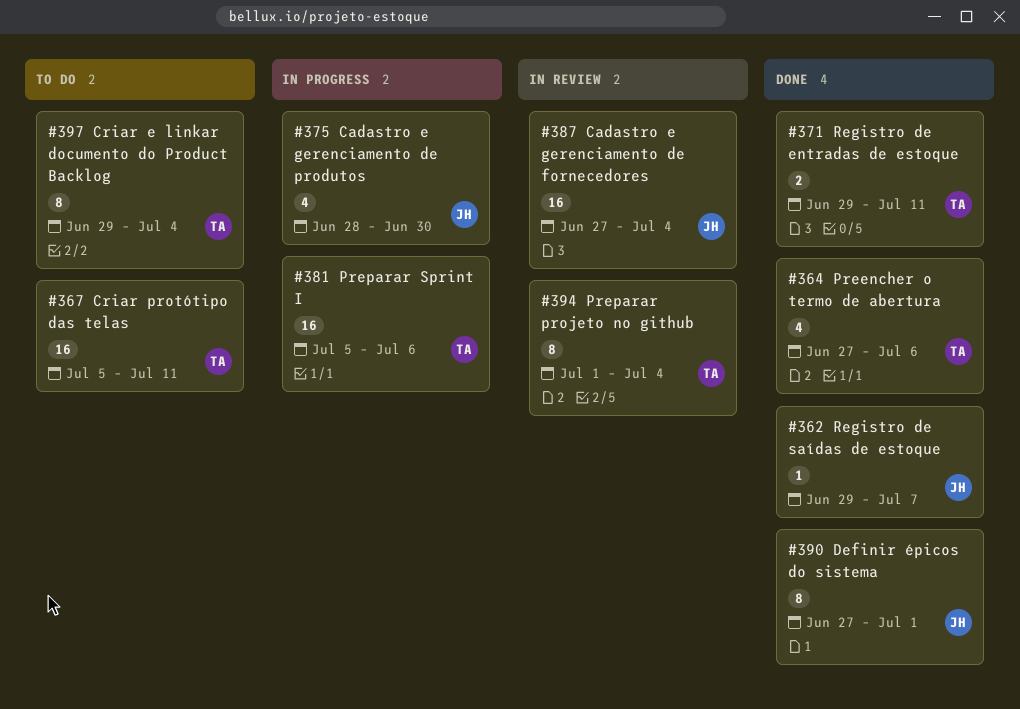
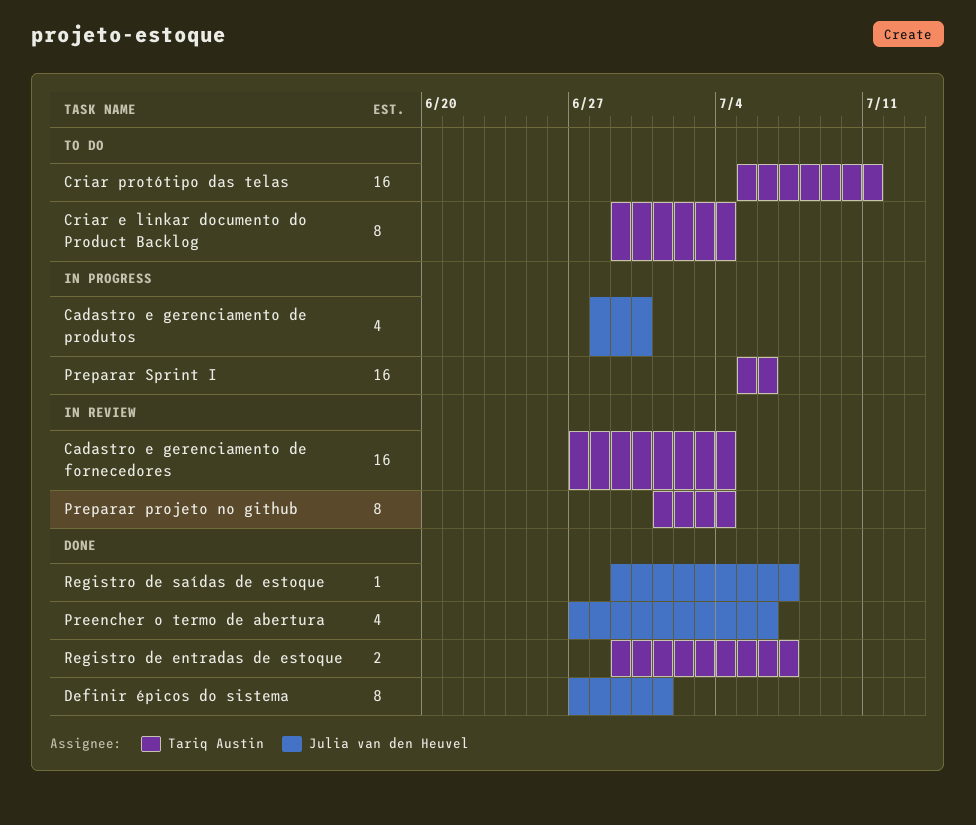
Cadastro e gerenciamento de fornecedores, owner: Julia van den Heuvel -> Tariq Austin
Preencher o termo de abertura, owner: Tariq Austin -> Julia van den Heuvel
Registro de entradas de estoque, due: Jul 11 -> Jul 7

